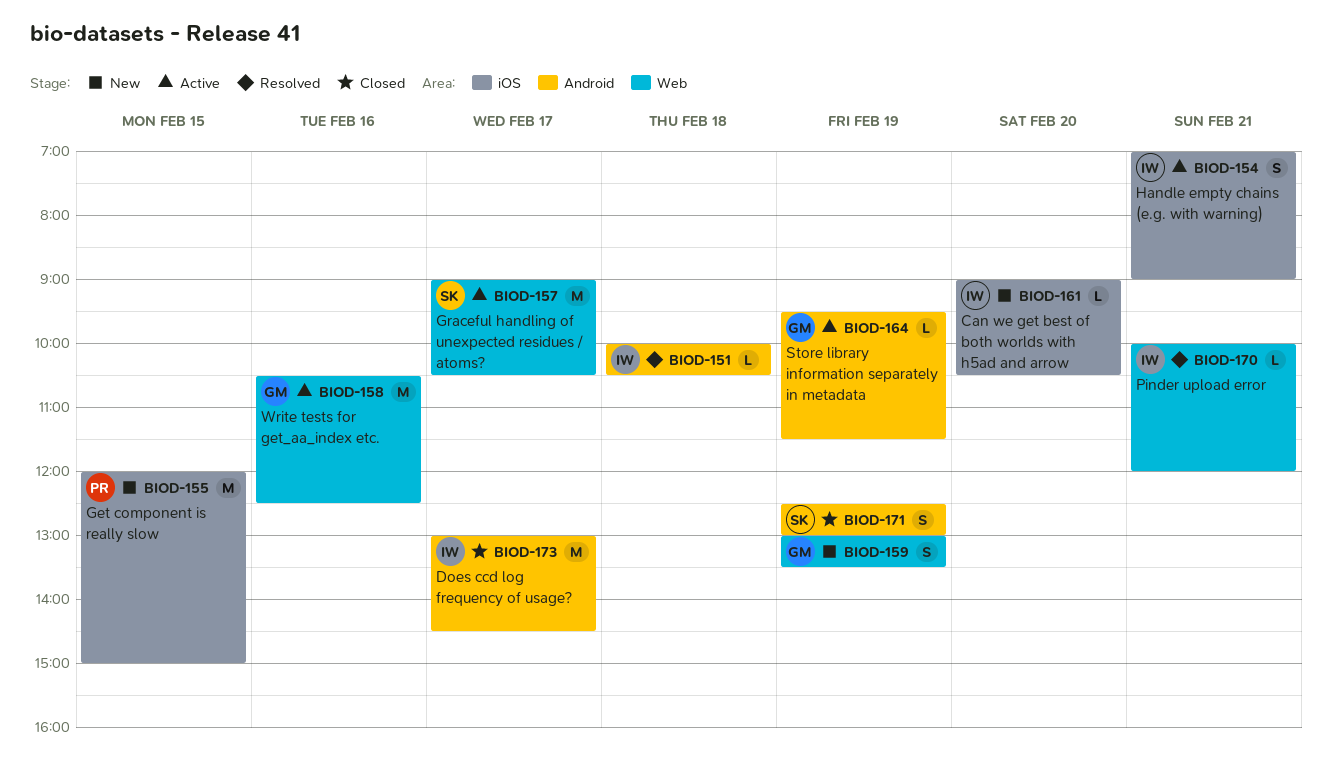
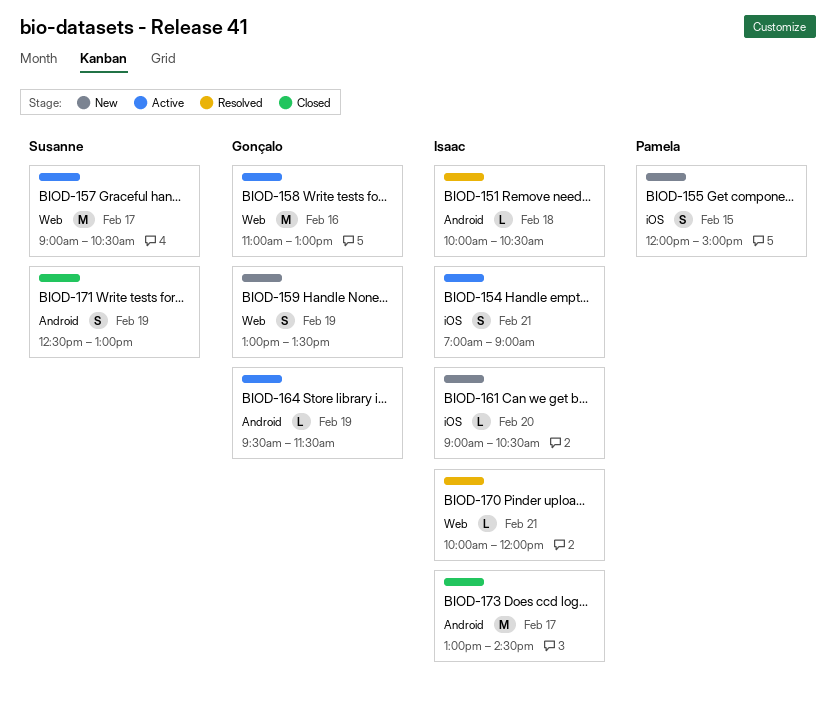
BIOD-155, estimate: M -> S
BIOD-158, begins: 10:30 -> 11:00
BIOD-158, ends: 12:30 -> 13:00

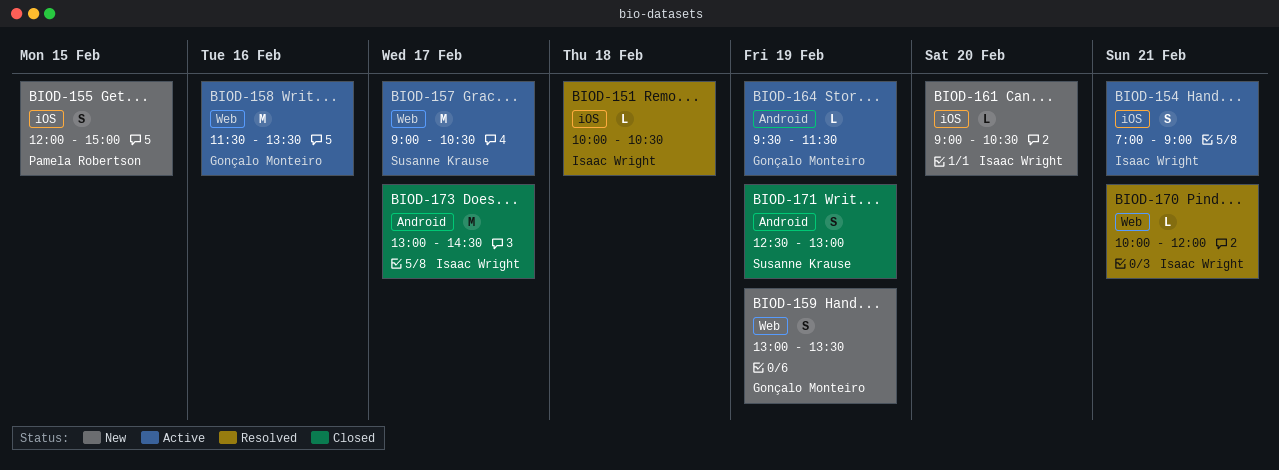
BIOD-151, label: Android -> iOS
BIOD-158, begins: 11:00 -> 11:30
BIOD-158, ends: 13:00 -> 13:30

